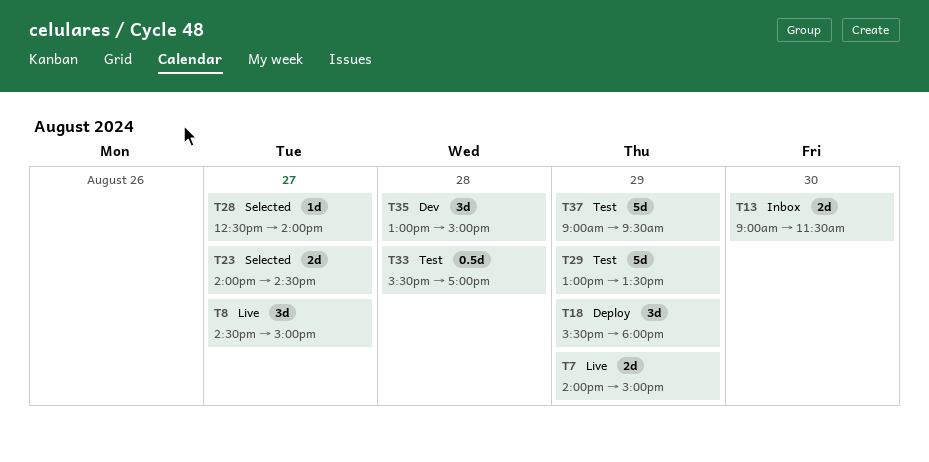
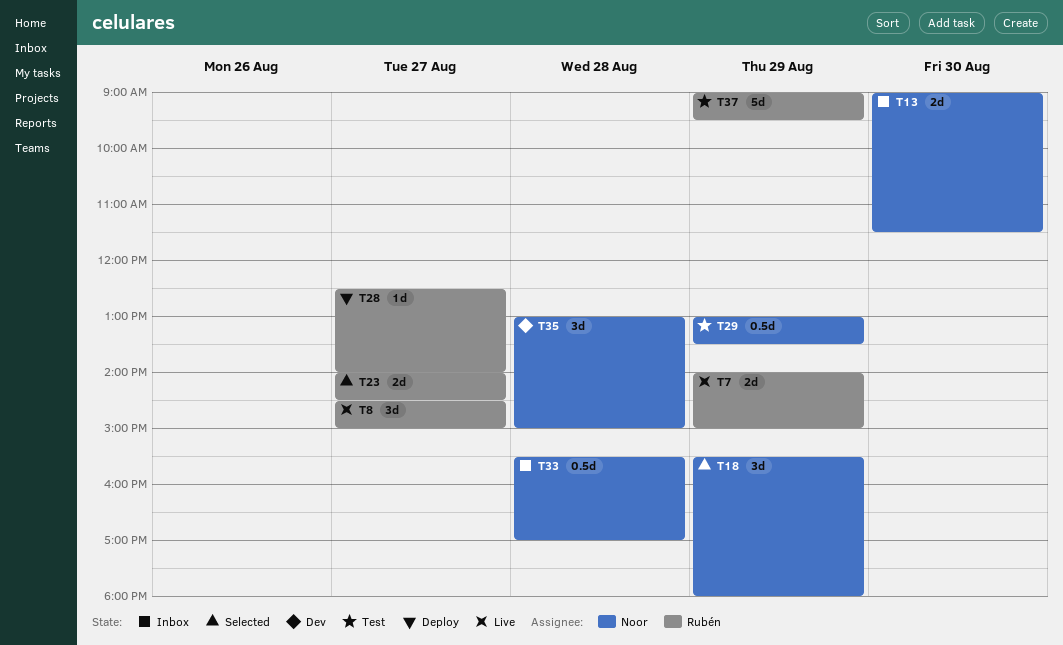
T18, status: Deploy -> Selected
T28, status: Selected -> Deploy
T29, estimate: 5d -> 0.5d
T33, status: Test -> Inbox

